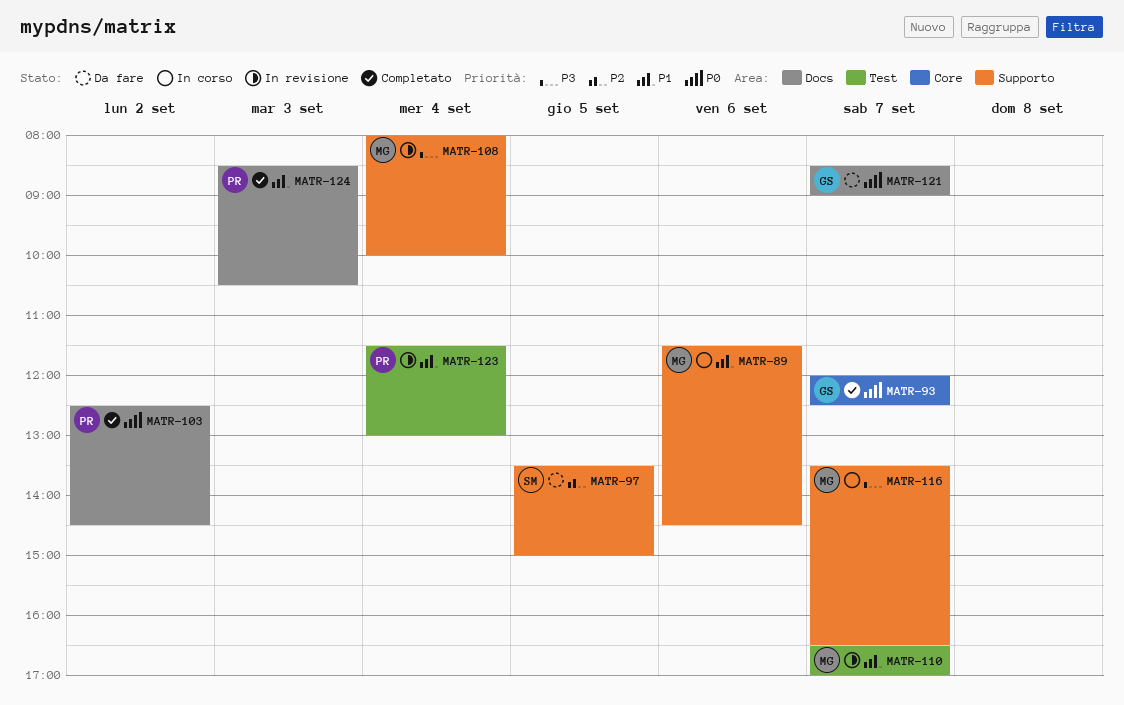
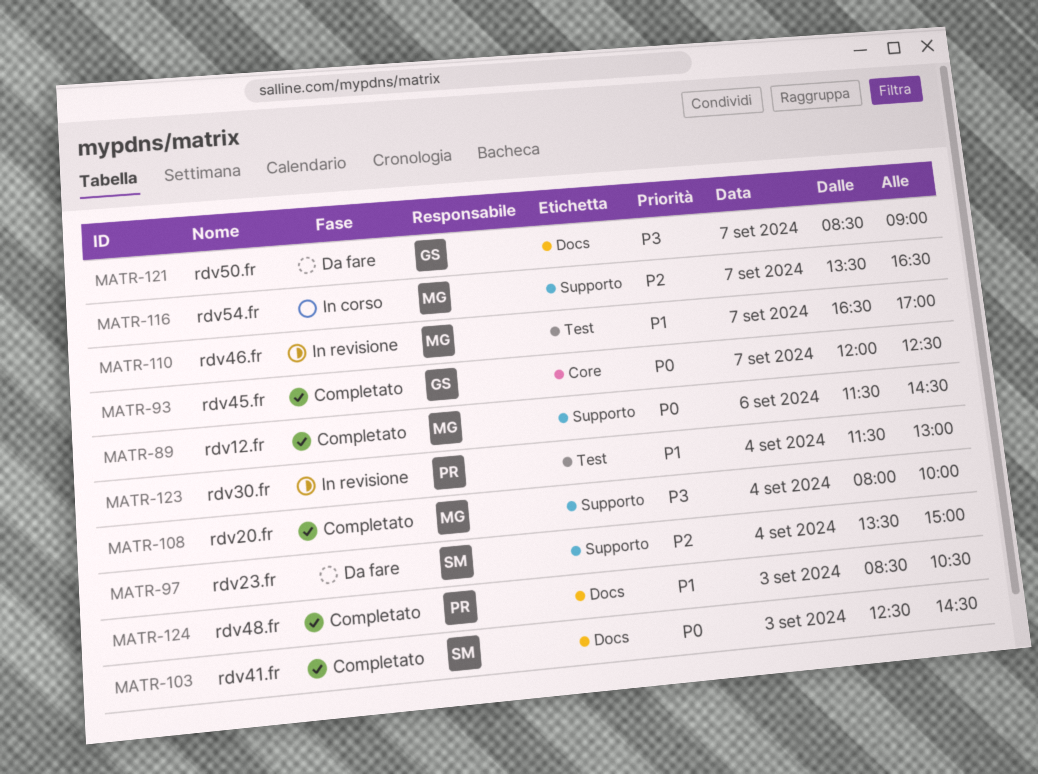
MATR-89, status: In corso -> Completato
MATR-89, priority: P1 -> P0
MATR-97, day: Sep 5 -> Sep 4
MATR-103, owner: PR -> SM
MATR-103, day: Sep 2 -> Sep 3
MATR-108, status: In revisione -> Completato
MATR-116, priority: P3 -> P2
MATR-121, priority: P0 -> P3

